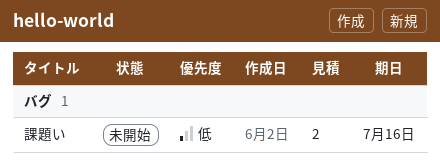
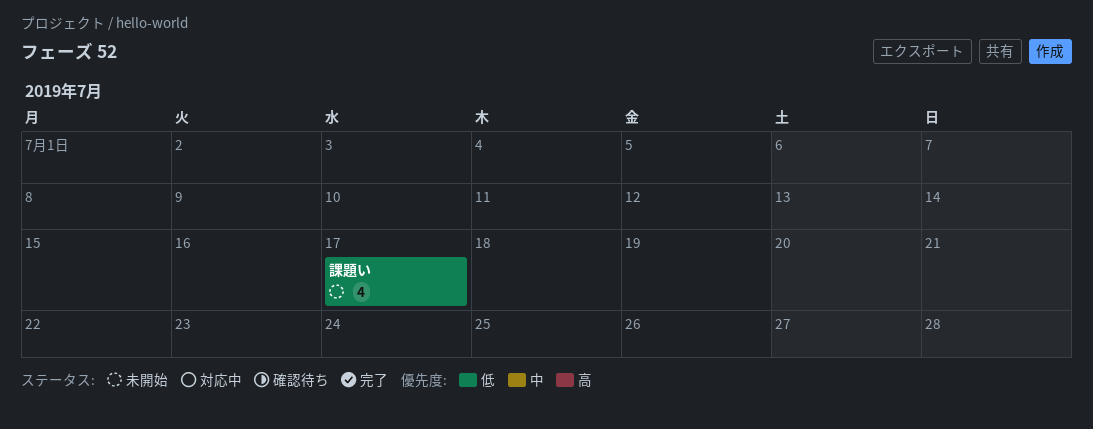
課題い, estimate: 2 -> 4
課題い, due: Jul 16 -> Jul 17

